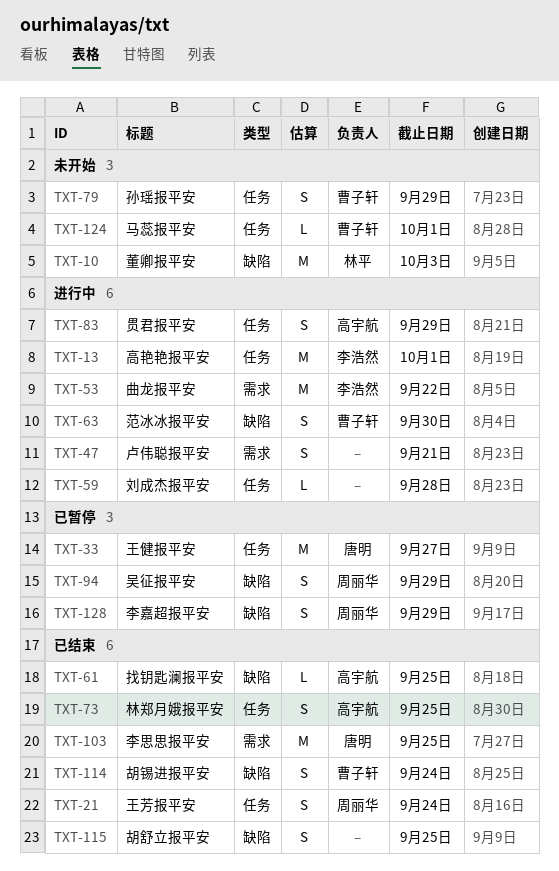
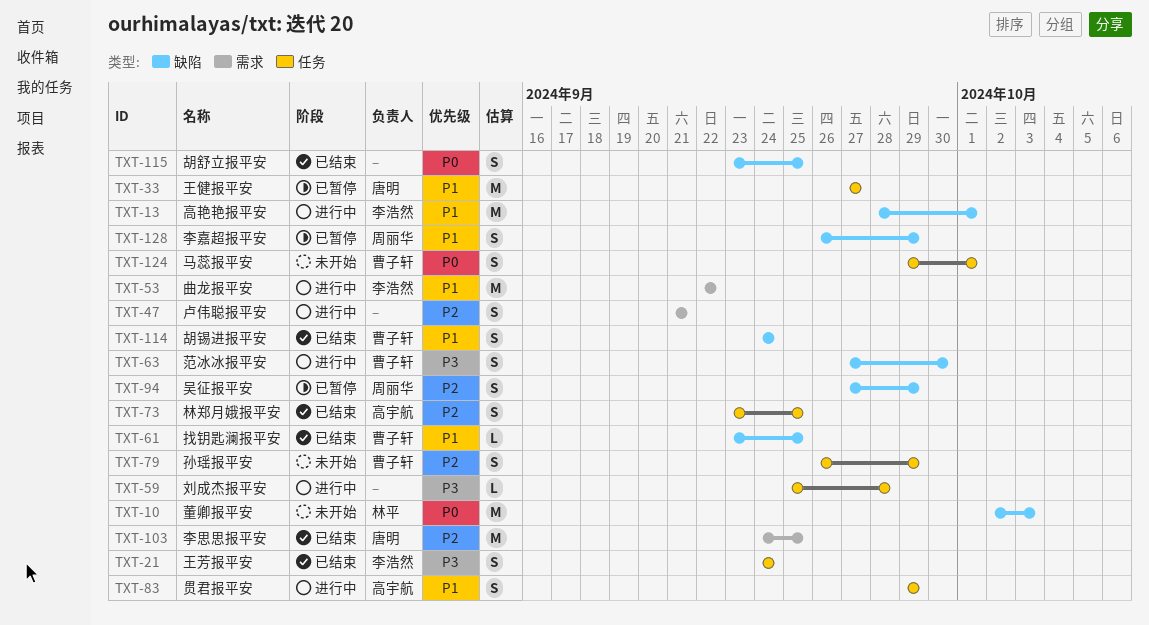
TXT-13, label: 任务 -> 缺陷
TXT-21, owner: 周丽华 -> 李浩然
TXT-61, owner: 高宇航 -> 曹子轩
TXT-124, estimate: L -> S

